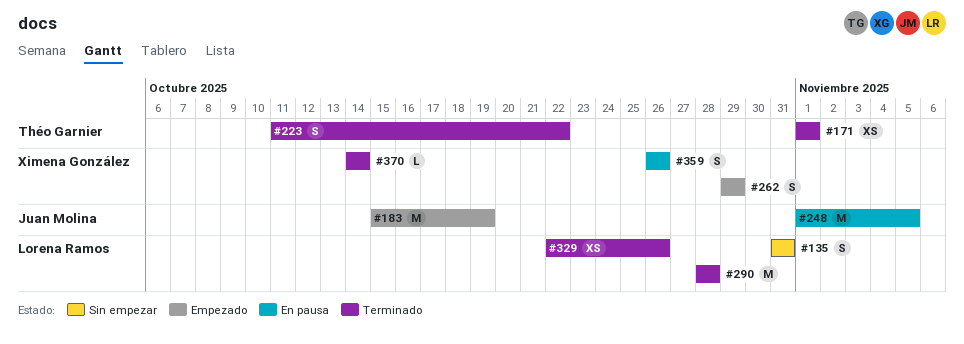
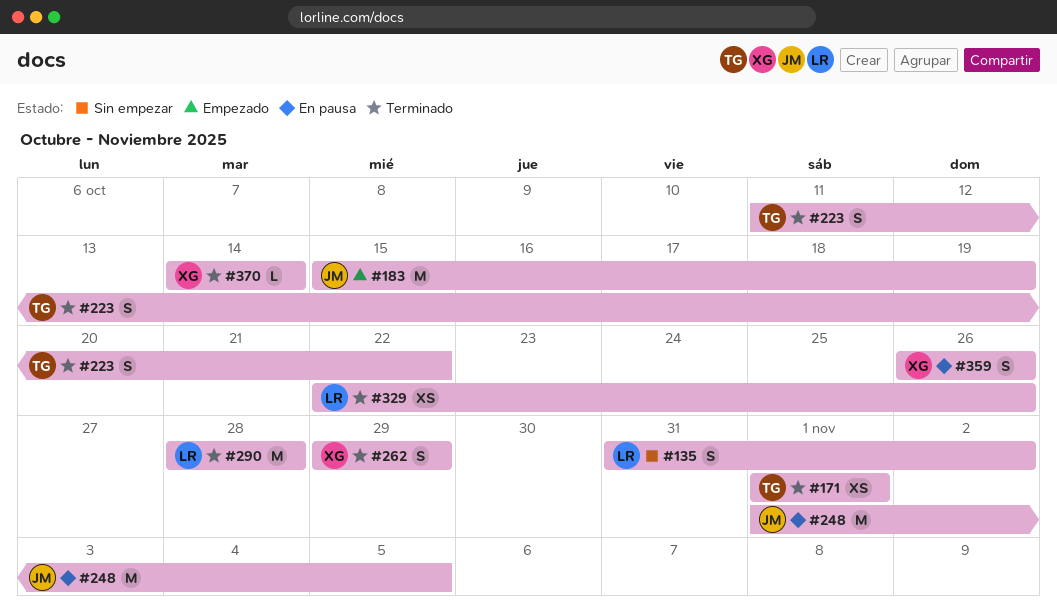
#135, due: Oct 31 -> Nov 2
#262, status: Empezado -> Terminado

